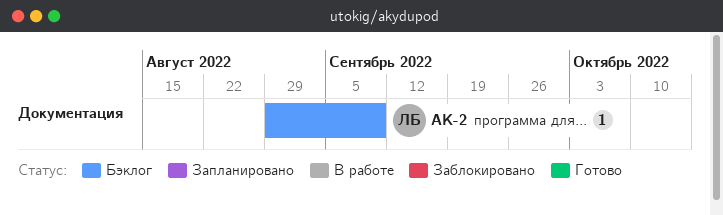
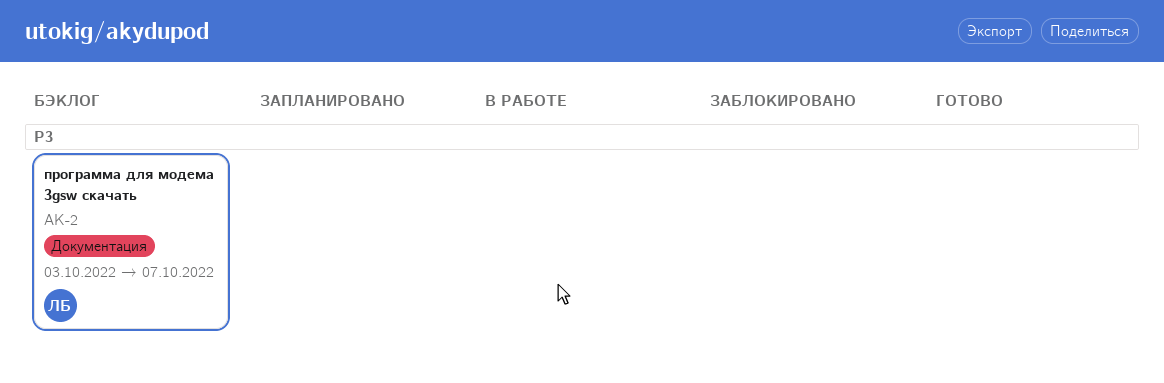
AK-2, start: Aug 29 -> Oct 3
AK-2, due: Sep 9 -> Oct 7

